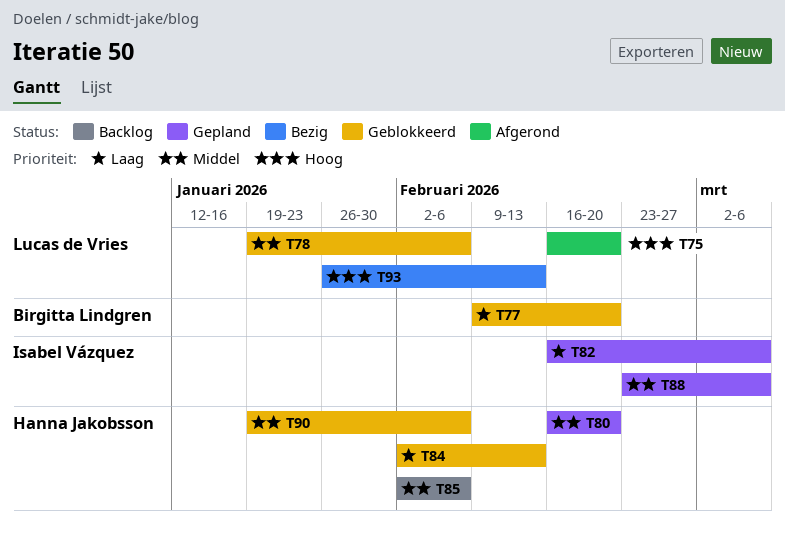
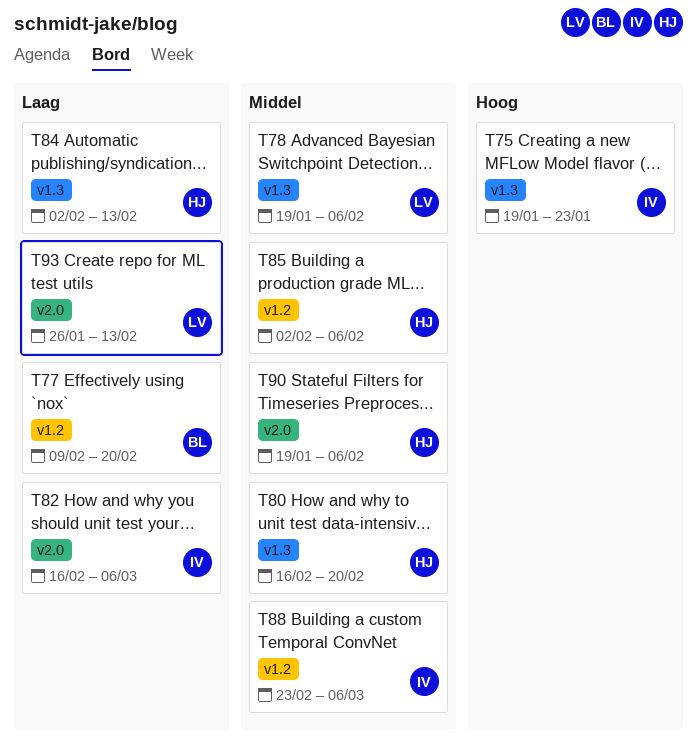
T75, owner: Lucas de Vries -> Isabel Vázquez
T75, start: Feb 16 -> Jan 19
T75, due: Feb 20 -> Jan 23
T93, priority: Hoog -> Laag

